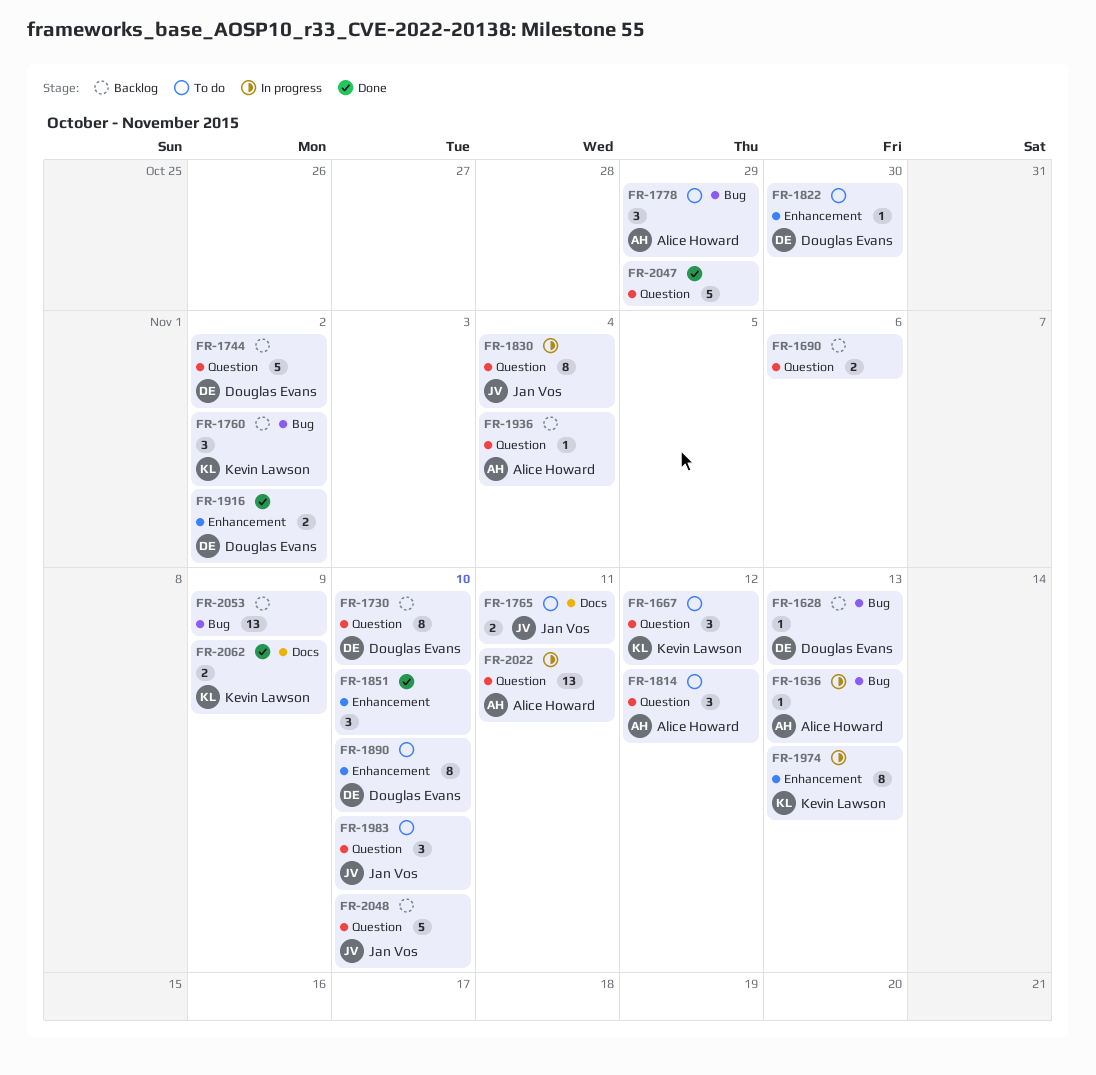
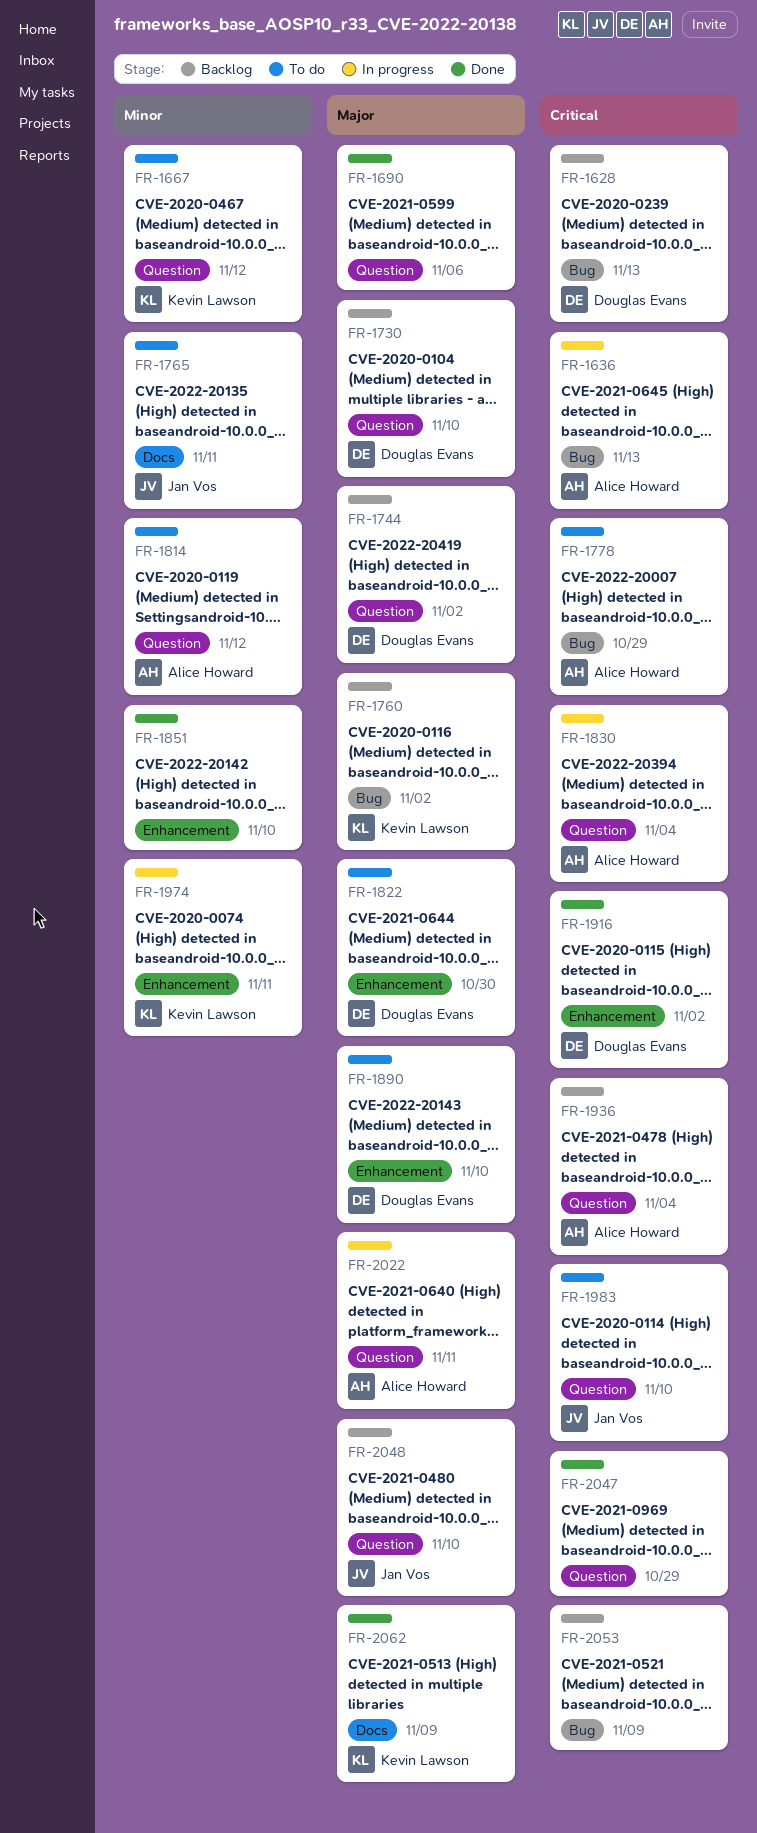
FR-1690, status: Backlog -> Done
FR-1830, owner: Jan Vos -> Alice Howard
FR-1974, due: Nov 13 -> Nov 11

